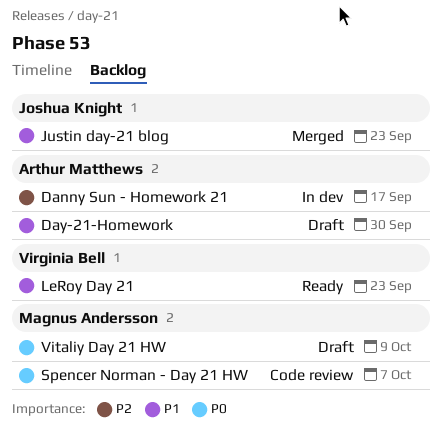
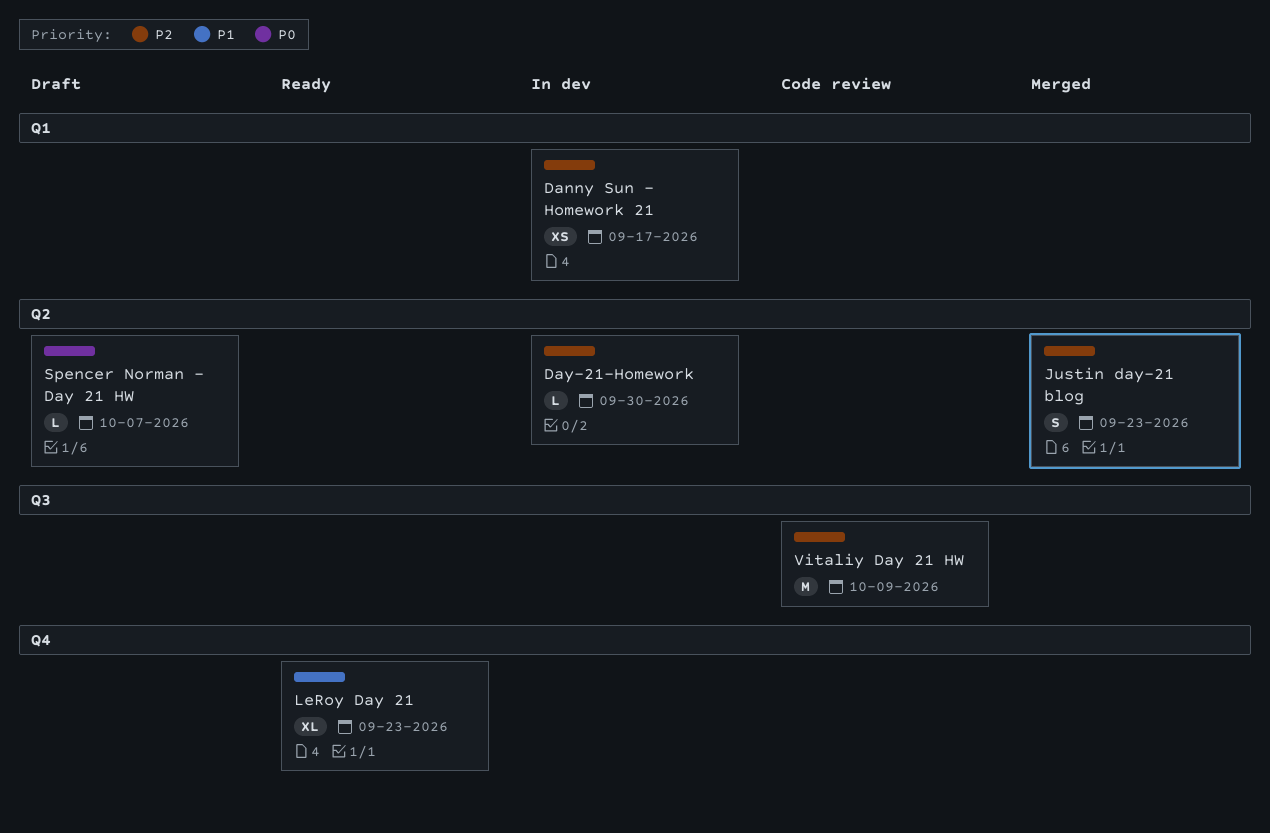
Day-21-Homework, status: Draft -> In dev
Day-21-Homework, priority: P1 -> P2
Justin day-21 blog, priority: P1 -> P2
Spencer Norman - Day 21 HW, status: Code review -> Draft
Vitaliy Day 21 HW, status: Draft -> Code review
Vitaliy Day 21 HW, priority: P0 -> P2

